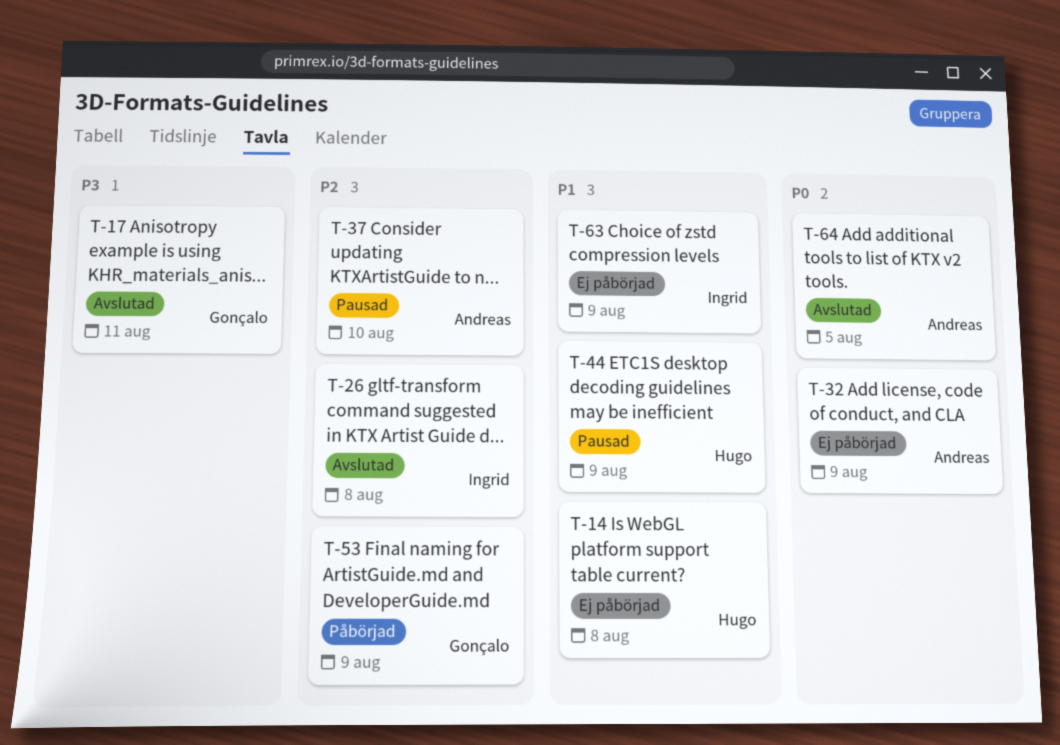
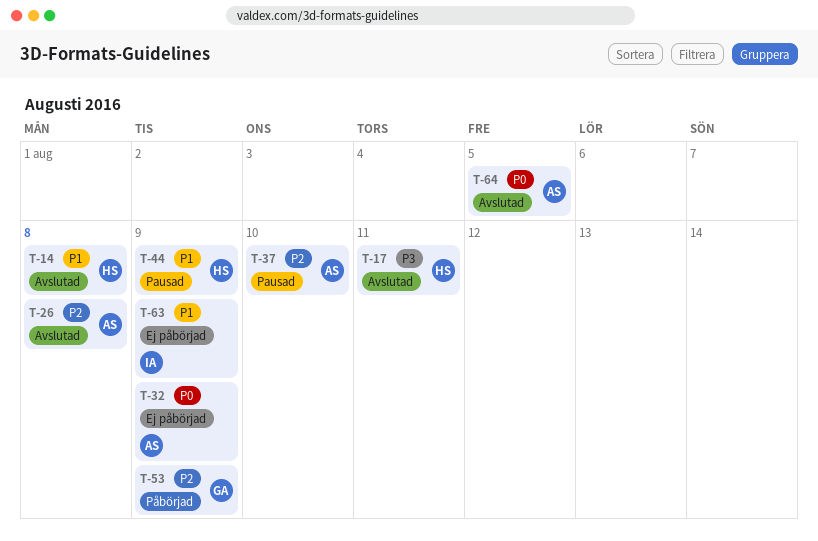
T-14, status: Ej påbörjad -> Avslutad
T-17, owner: Gonçalo -> Hugo
T-26, owner: Ingrid -> Andreas

